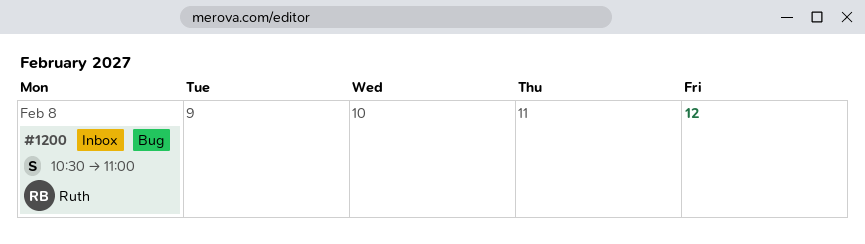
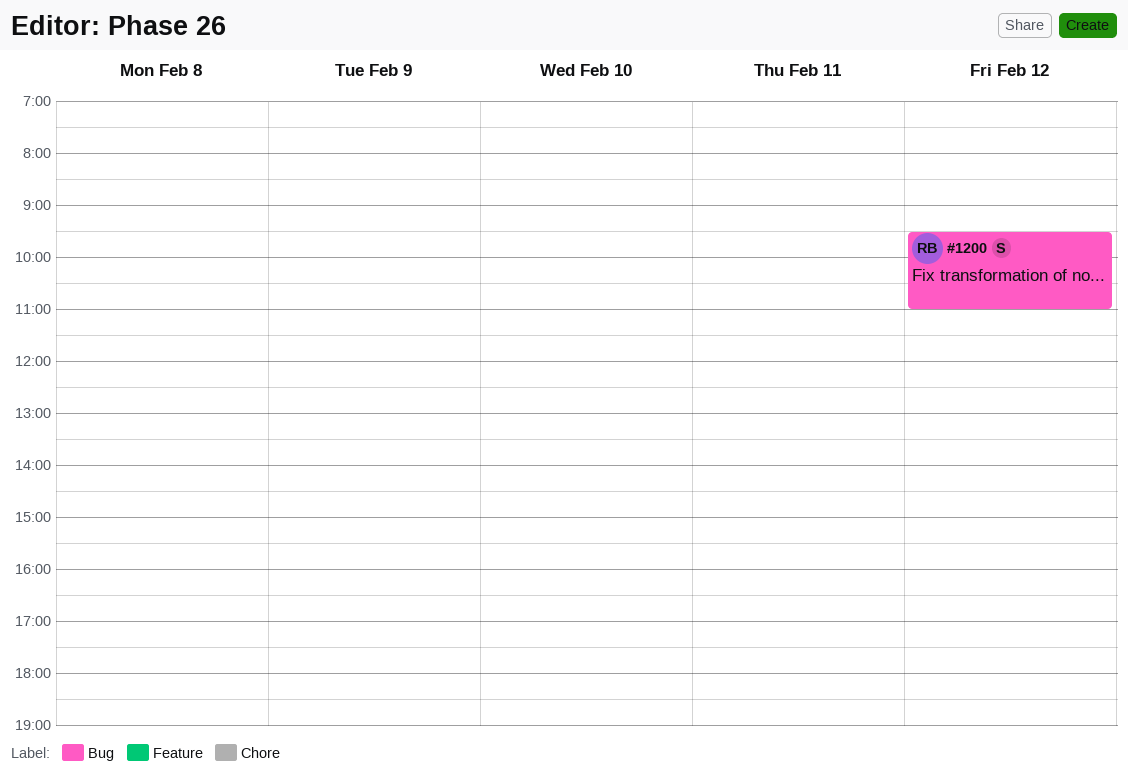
#1200, day: Feb 8 -> Feb 12
#1200, begins: 10:30 -> 09:30

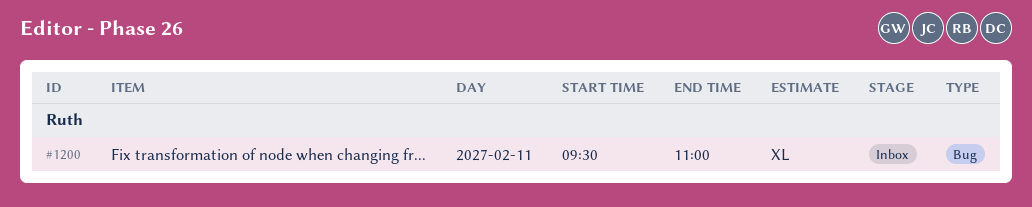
#1200, estimate: S -> XL
#1200, day: Feb 12 -> Feb 11

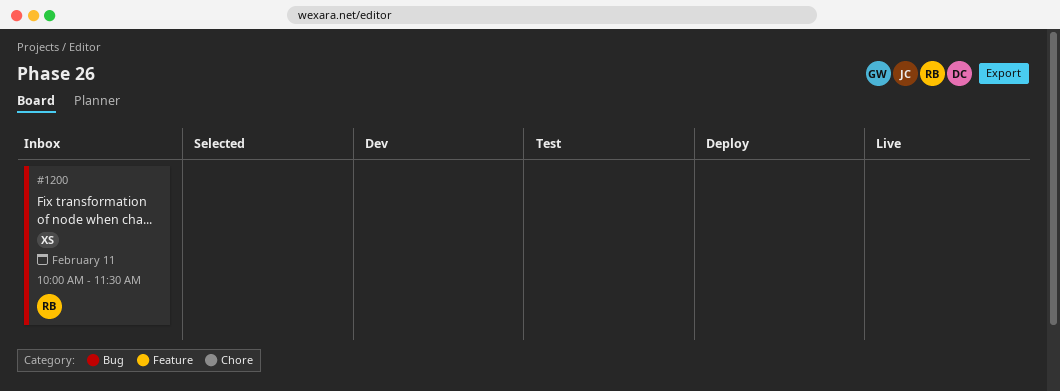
#1200, estimate: XL -> XS
#1200, begins: 09:30 -> 10:00
#1200, ends: 11:00 -> 11:30

